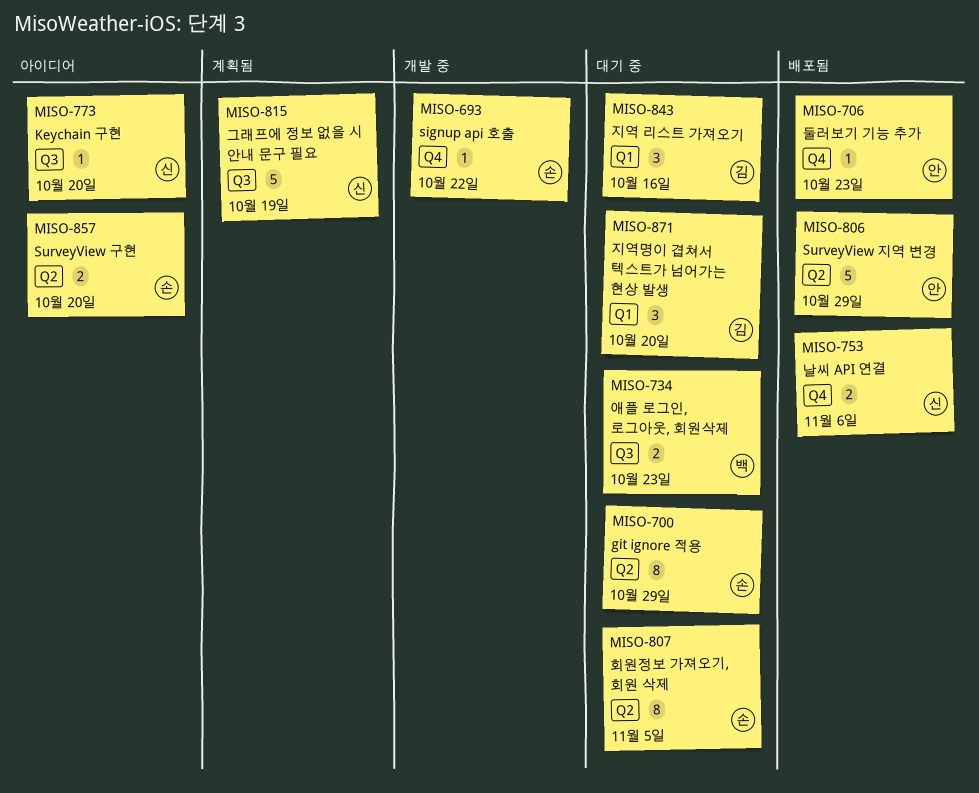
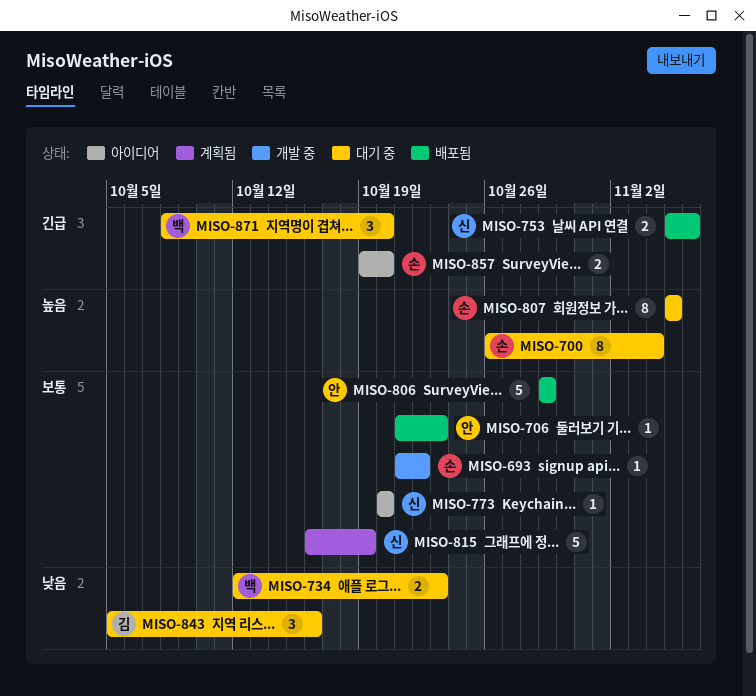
MISO-700, due: Oct 29 -> Nov 4
MISO-871, owner: 김 -> 백

